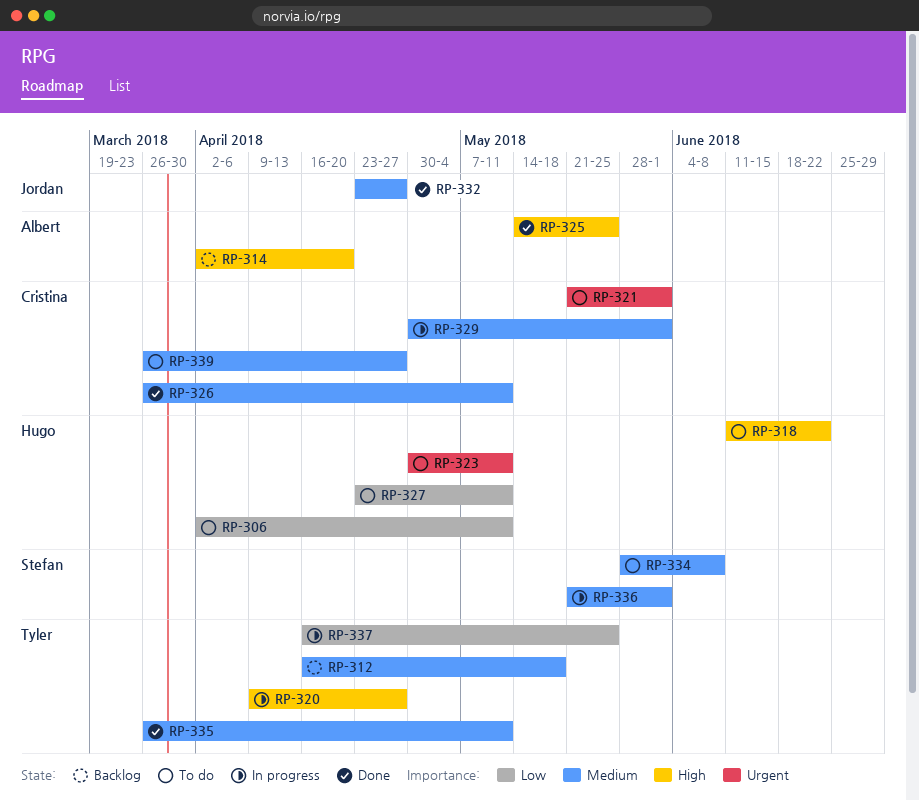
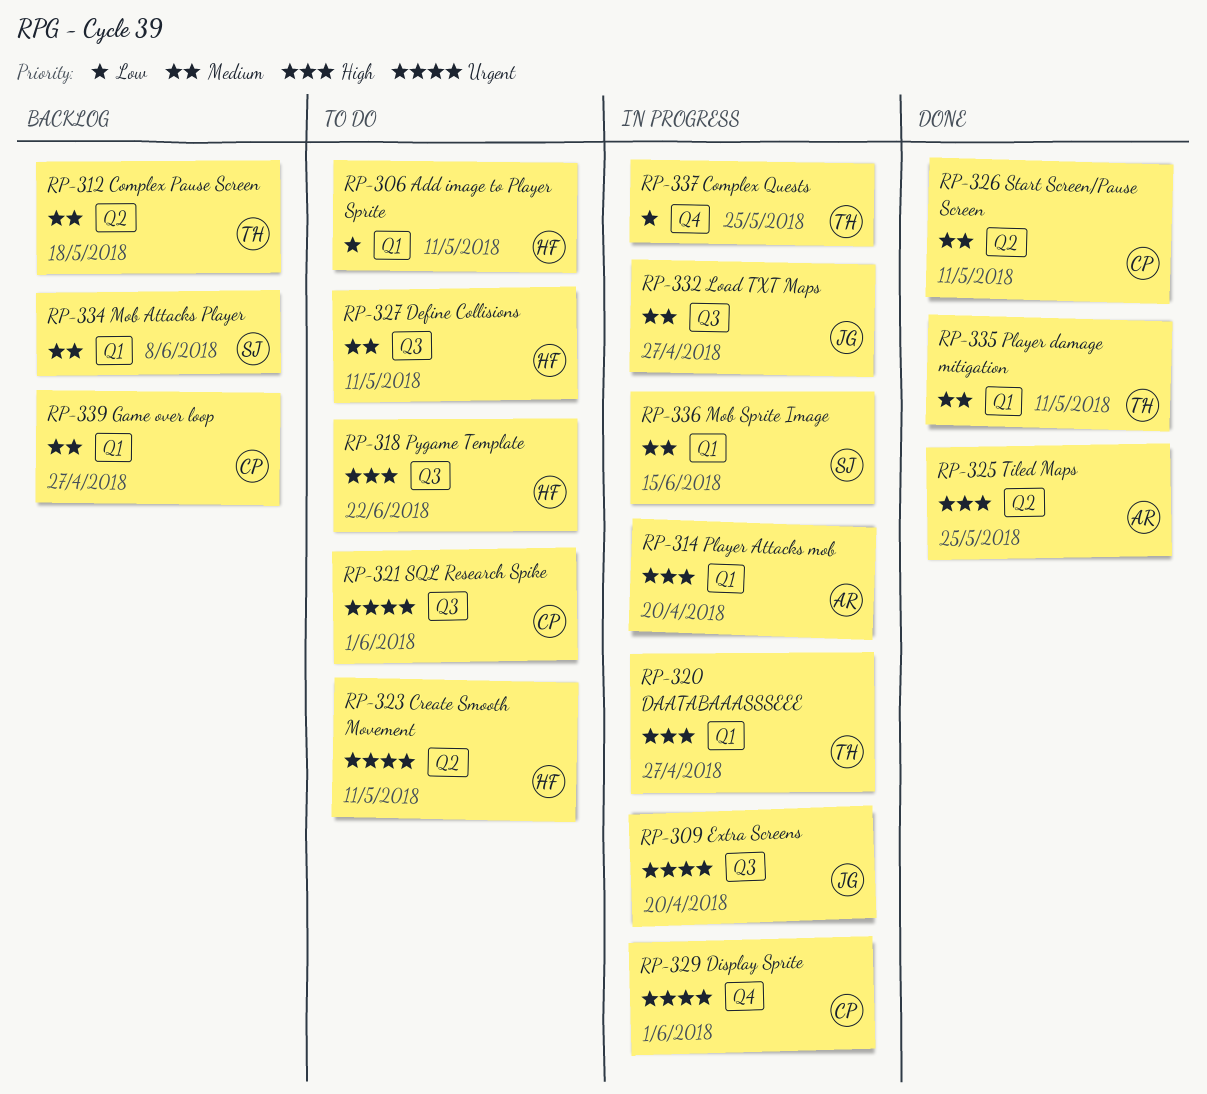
RP-309: none -> present
RP-314, status: Backlog -> In progress
RP-327, priority: Low -> Medium
RP-329, priority: Medium -> Urgent
RP-332, status: Done -> In progress
RP-334, status: To do -> Backlog
RP-336, due: Jun 1 -> Jun 15
RP-339, status: To do -> Backlog

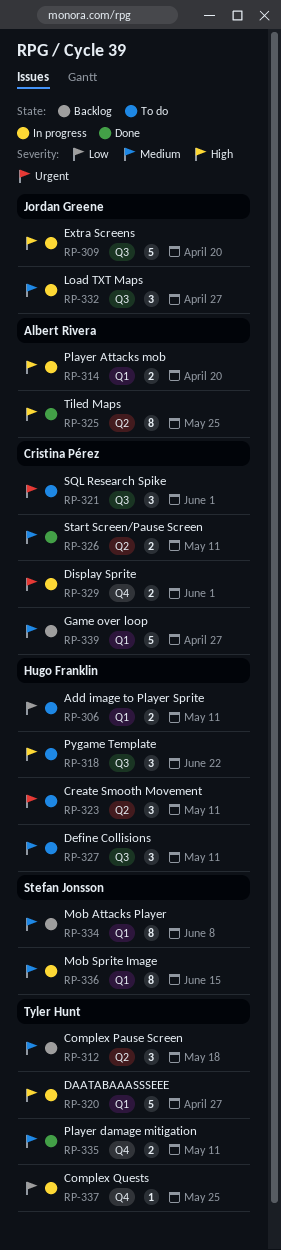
RP-309, priority: Urgent -> High
RP-335, label: Q1 -> Q4

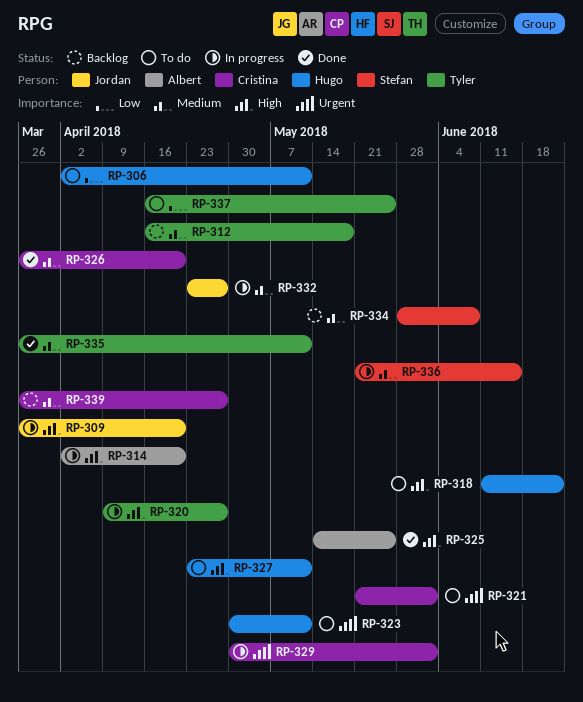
RP-326, due: May 11 -> Apr 20
RP-327, priority: Medium -> High
RP-337, status: In progress -> To do

